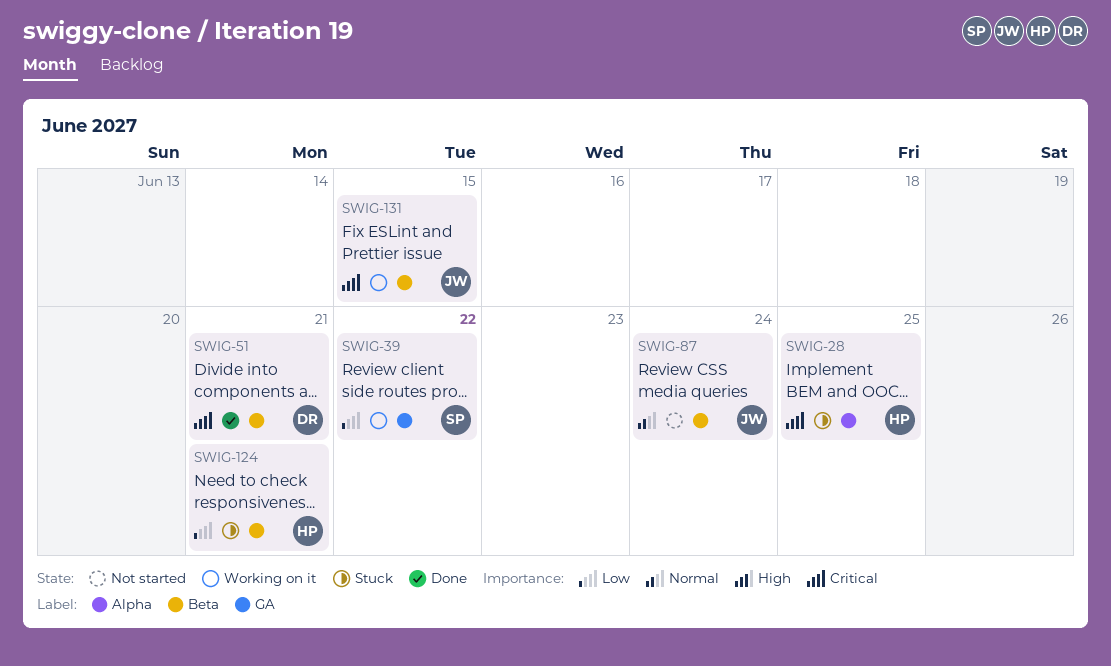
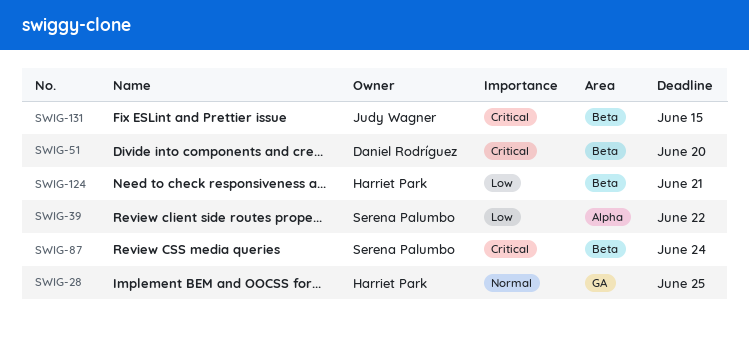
SWIG-28, priority: Critical -> Normal
SWIG-28, label: Alpha -> GA
SWIG-39, label: GA -> Alpha
SWIG-51, due: Jun 21 -> Jun 20
SWIG-87, owner: Judy Wagner -> Serena Palumbo
SWIG-87, priority: Normal -> Critical

